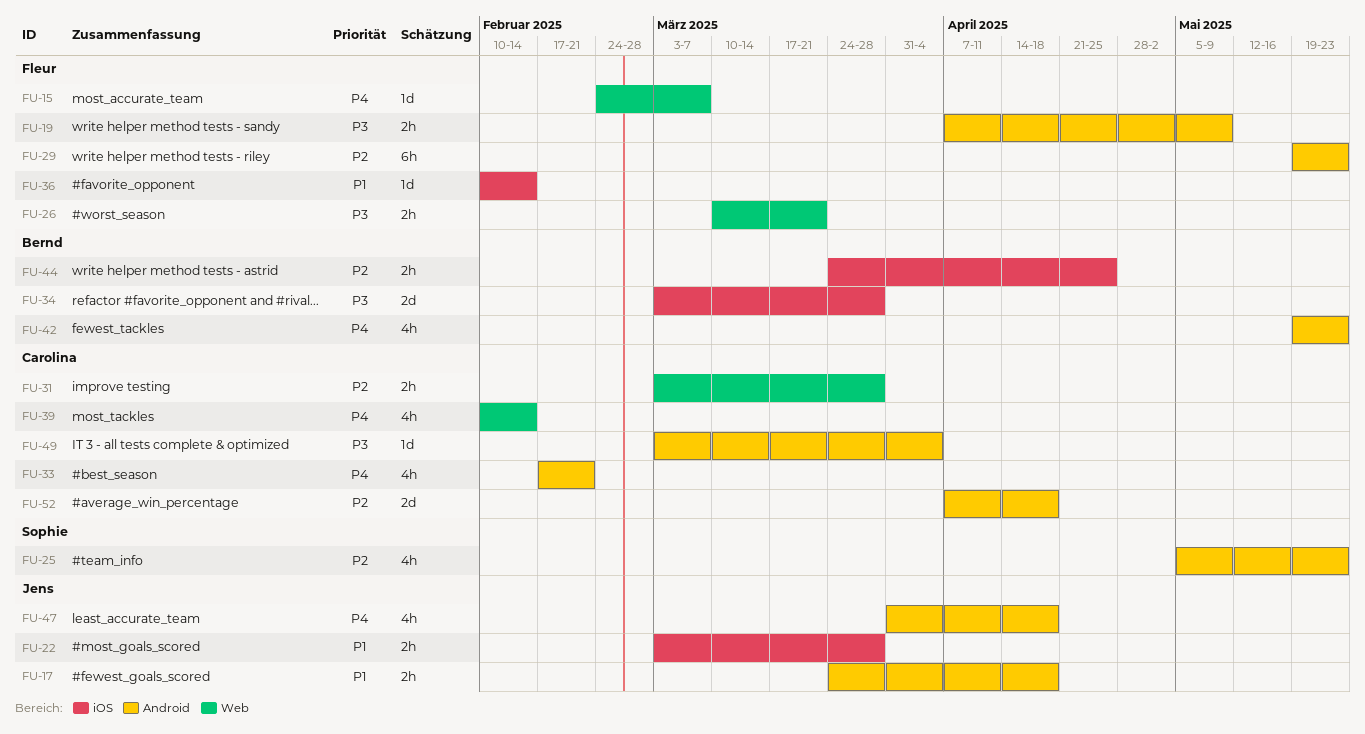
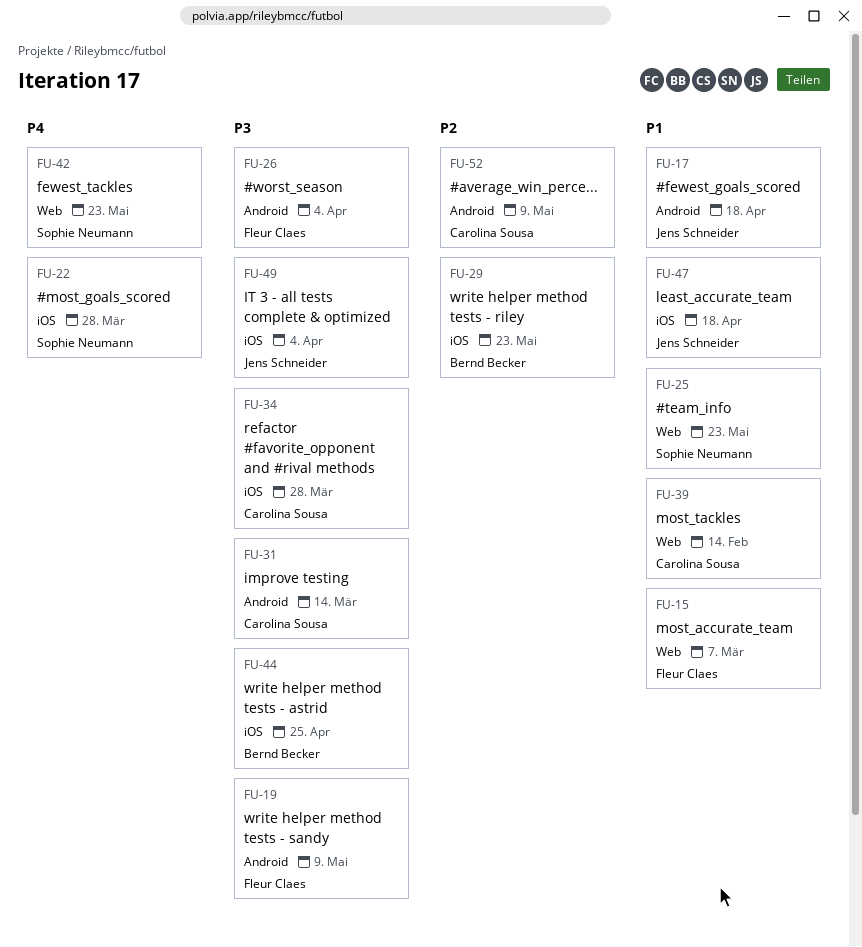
FU-15, priority: P4 -> P1
FU-22, owner: Jens Schneider -> Sophie Neumann
FU-22, priority: P1 -> P4
FU-25, priority: P2 -> P1
FU-25, label: Android -> Web
FU-26, label: Web -> Android
FU-26, due: Mar 21 -> Apr 4
FU-29, owner: Fleur Claes -> Bernd Becker
FU-29, label: Android -> iOS
FU-31, priority: P2 -> P3
FU-31, label: Web -> Android
FU-31, due: Mar 28 -> Mar 14
FU-33: present -> none
FU-34, owner: Bernd Becker -> Carolina Sousa
FU-36: present -> none
FU-39, priority: P4 -> P1
FU-42, owner: Bernd Becker -> Sophie Neumann
FU-42, label: Android -> Web
FU-44, priority: P2 -> P3
FU-47, priority: P4 -> P1
FU-47, label: Android -> iOS
FU-49, owner: Carolina Sousa -> Jens Schneider
FU-49, label: Android -> iOS
FU-52, due: Apr 18 -> May 9

